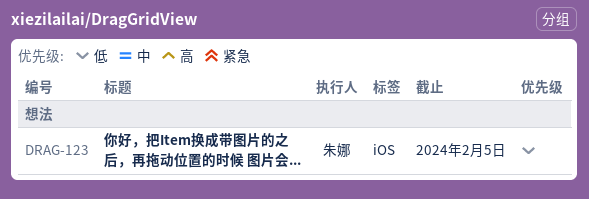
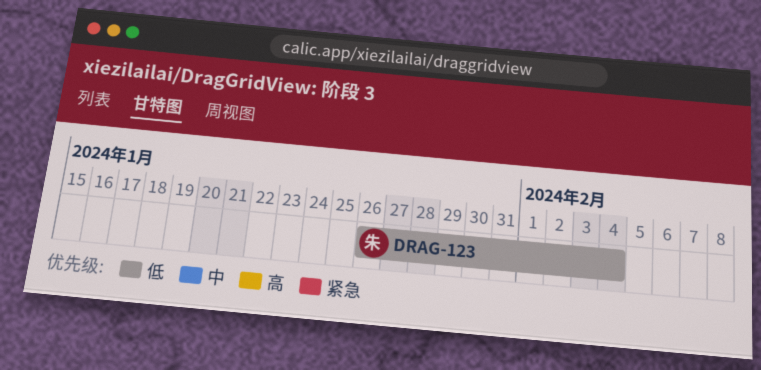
DRAG-123, due: Feb 5 -> Feb 4

